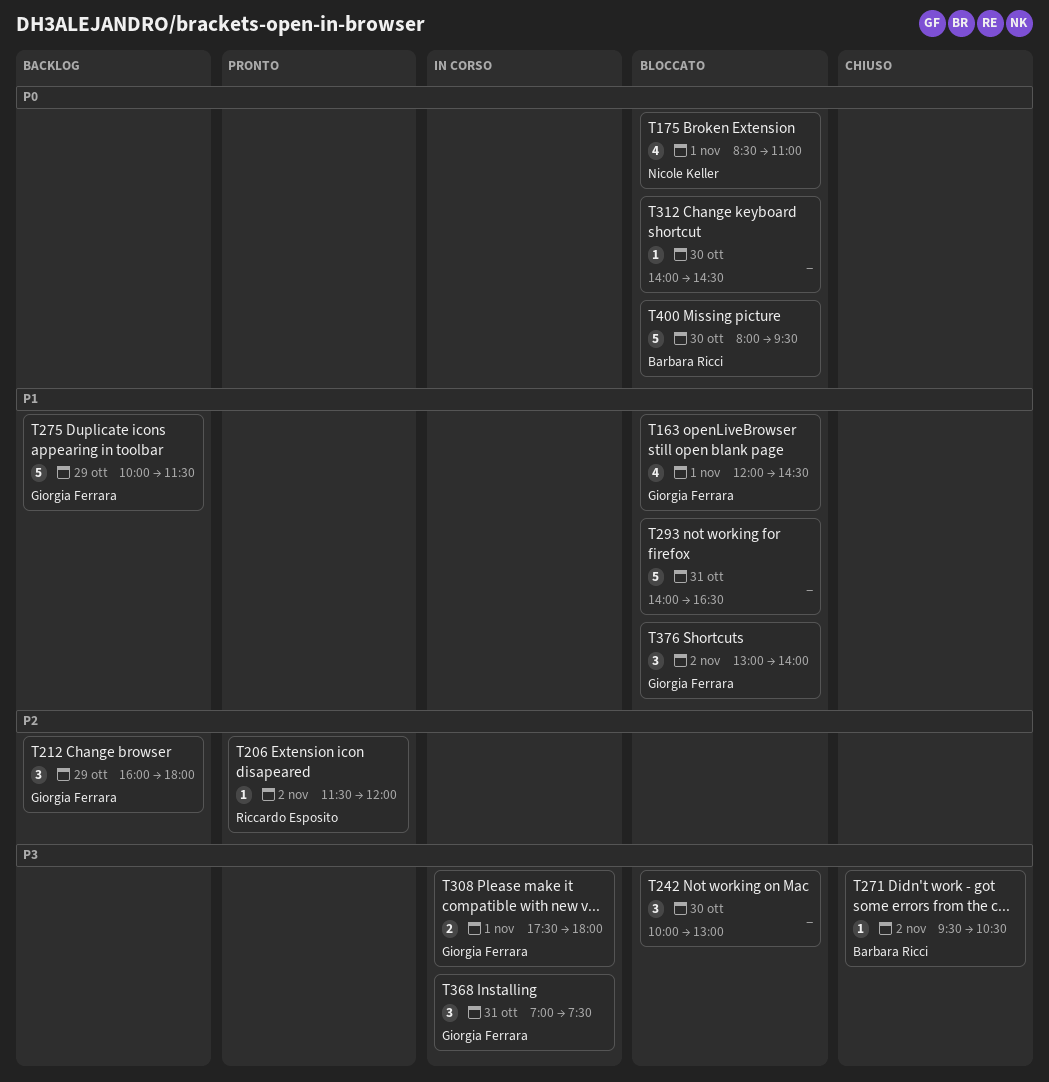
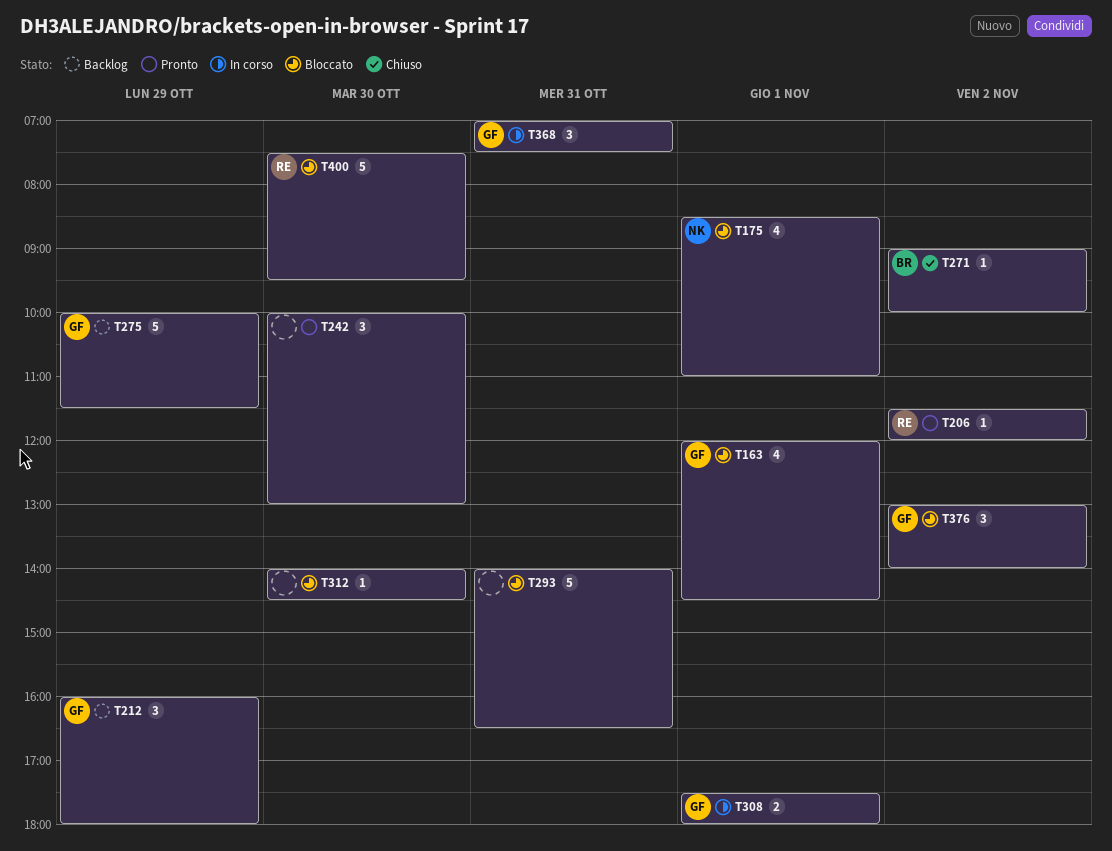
T242, status: Bloccato -> Pronto
T271, begins: 09:30 -> 09:00
T271, ends: 10:30 -> 10:00
T400, owner: Barbara Ricci -> Riccardo Esposito
T400, begins: 08:00 -> 07:30

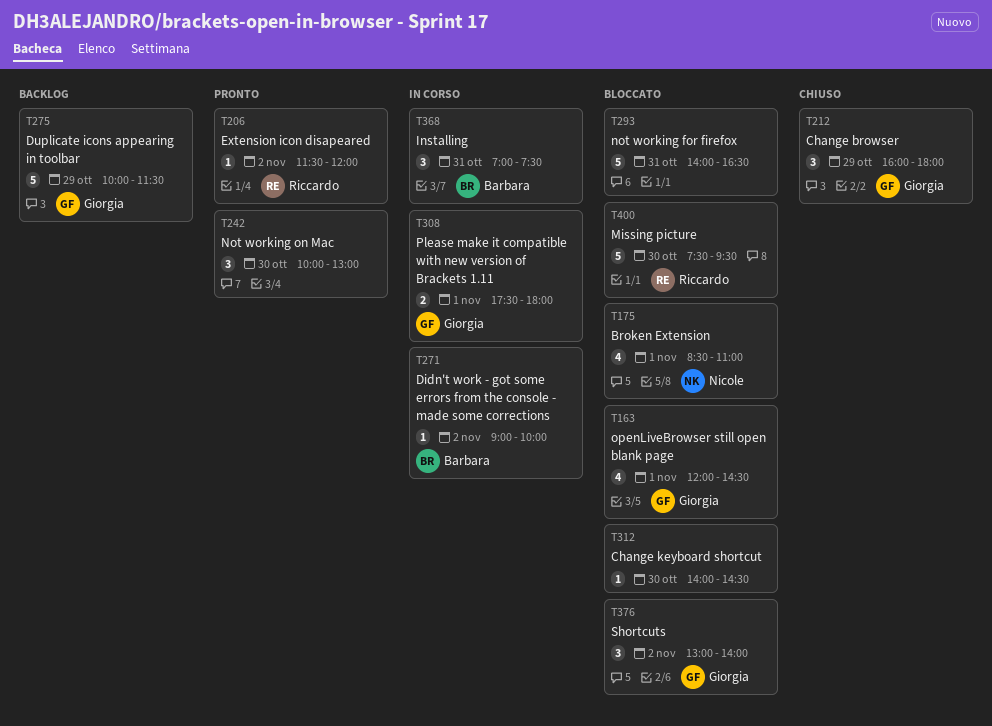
T212, status: Backlog -> Chiuso
T271, status: Chiuso -> In corso
T368, owner: Giorgia -> Barbara

